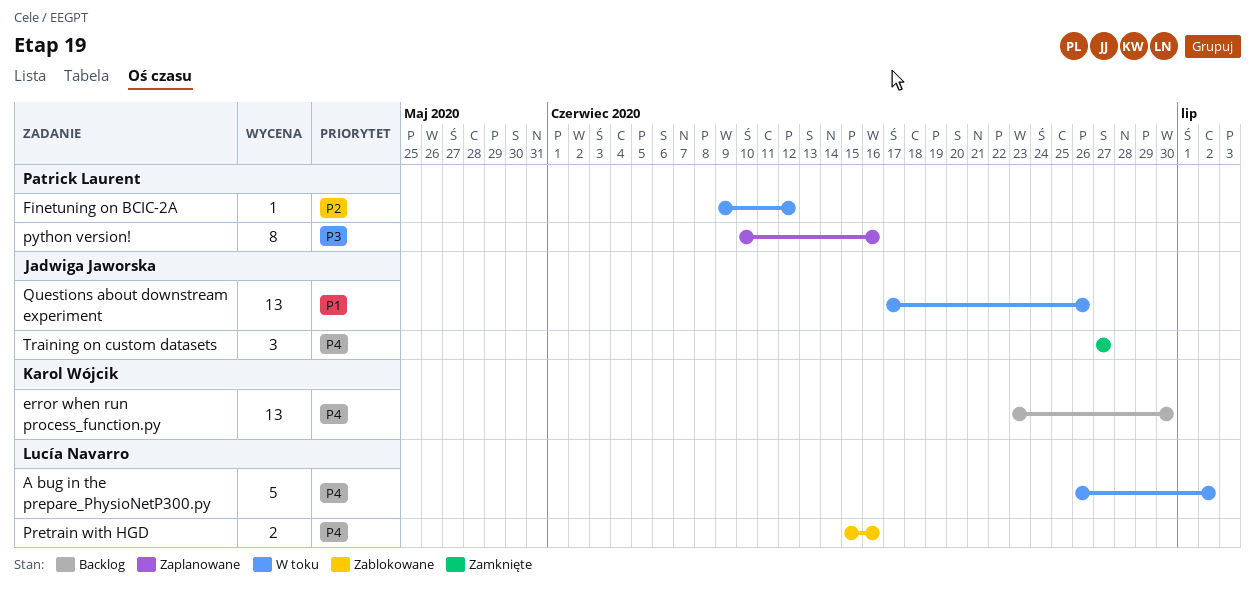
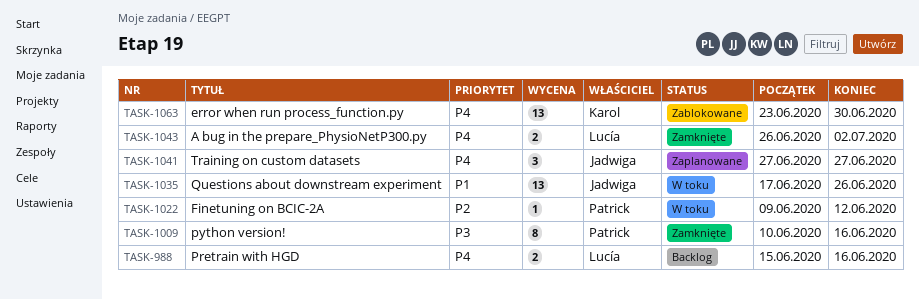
A bug in the prepare_PhysioNetP300.py, status: W toku -> Zamknięte
A bug in the prepare_PhysioNetP300.py, estimate: 5 -> 2
error when run process_function.py, status: Backlog -> Zablokowane
Pretrain with HGD, status: Zablokowane -> Backlog
python version!, status: Zaplanowane -> Zamknięte
Training on custom datasets, status: Zamknięte -> Zaplanowane

